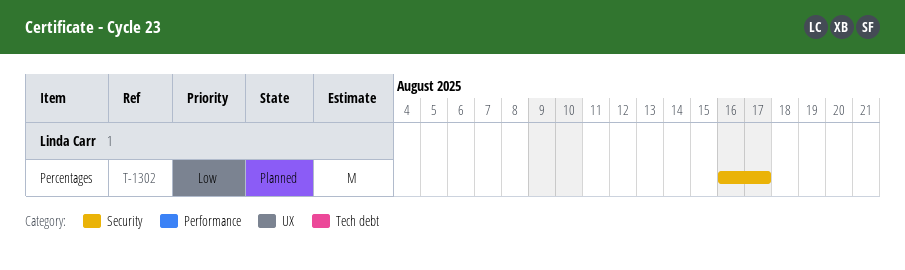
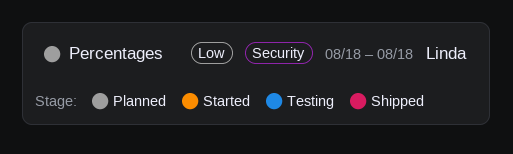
Percentages, start: Aug 16 -> Aug 18
Percentages, due: Aug 17 -> Aug 18

